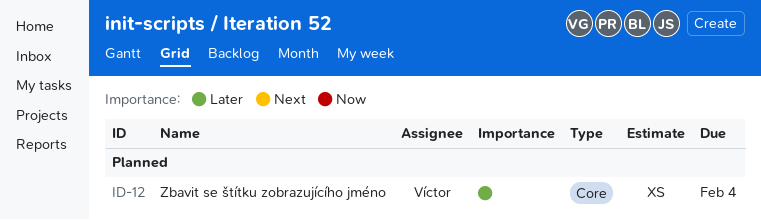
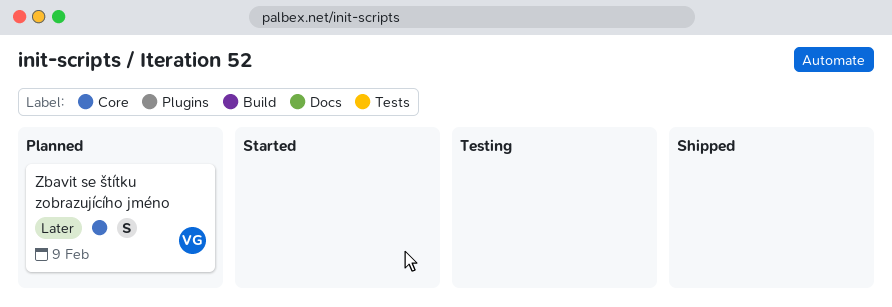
Zbavit se štítku zobrazujícího jméno, estimate: XS -> S
Zbavit se štítku zobrazujícího jméno, due: Feb 4 -> Feb 9

